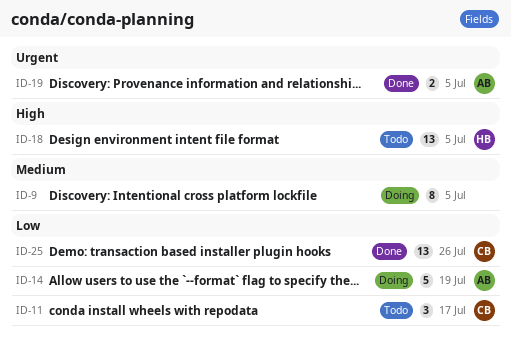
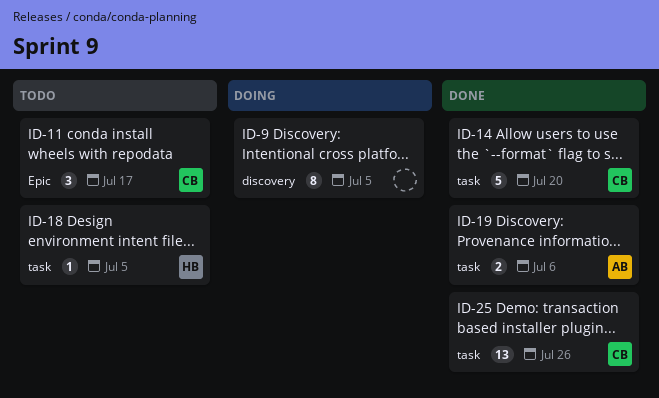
ID-14, status: Doing -> Done
ID-14, owner: AB -> CB
ID-14, due: Jul 19 -> Jul 20
ID-18, estimate: 13 -> 1
ID-19, due: Jul 5 -> Jul 6

